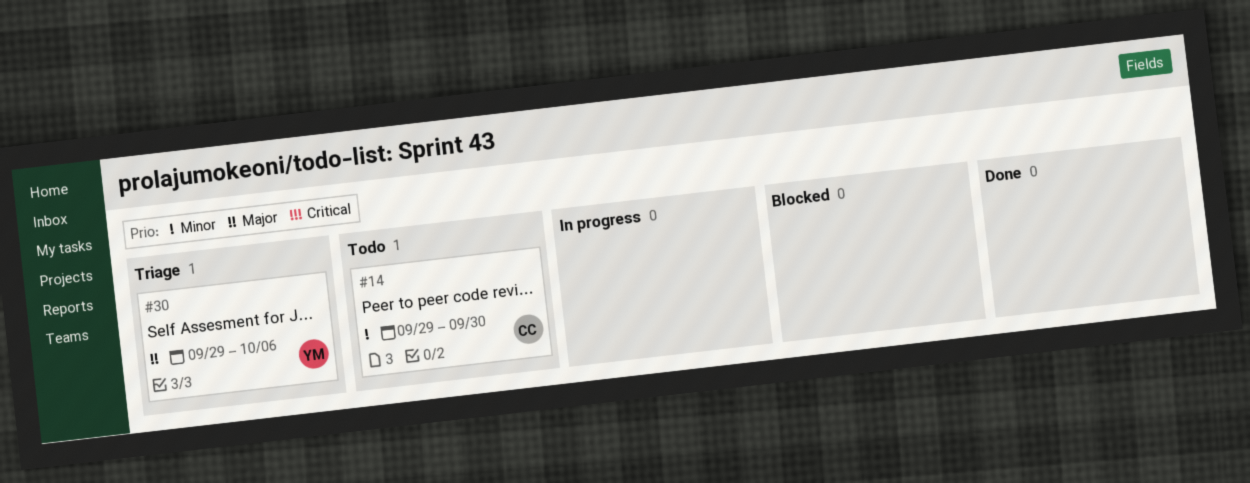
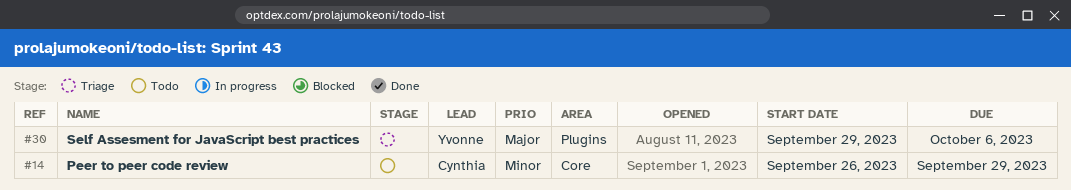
#14, start: Sep 29 -> Sep 26
#14, due: Sep 30 -> Sep 29

